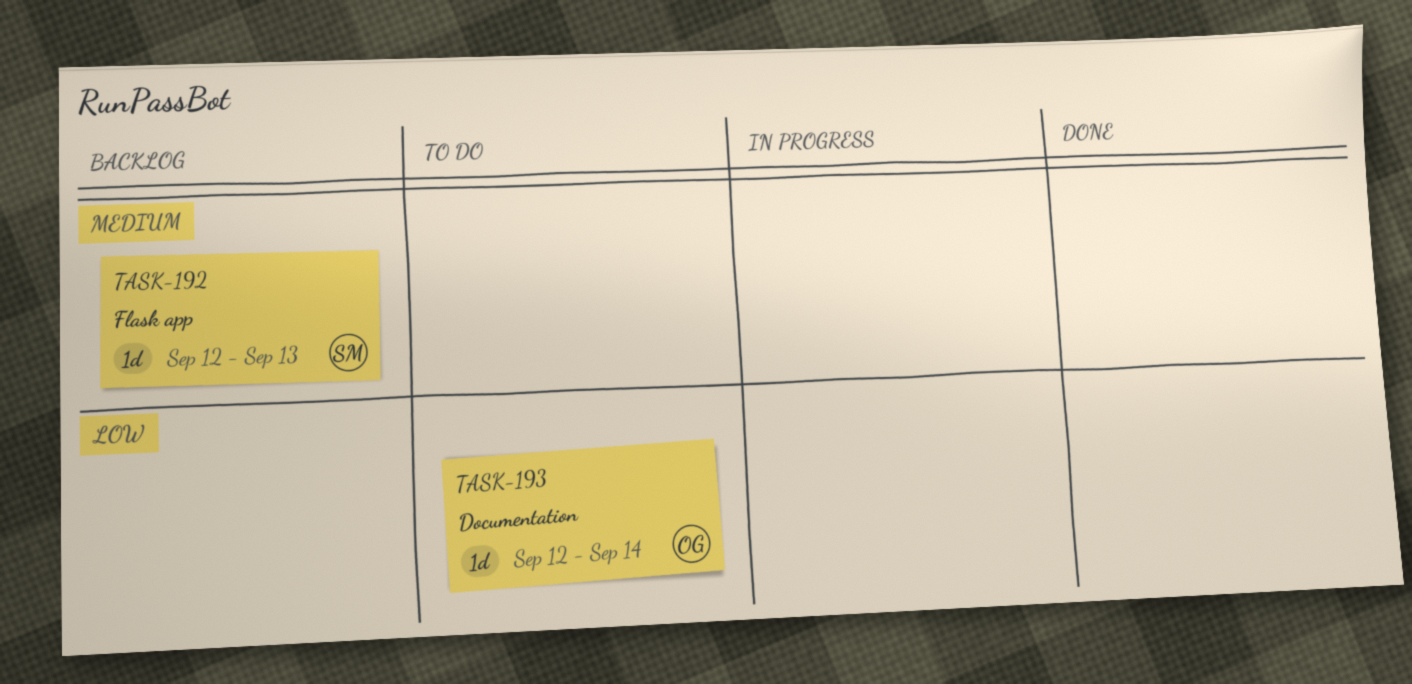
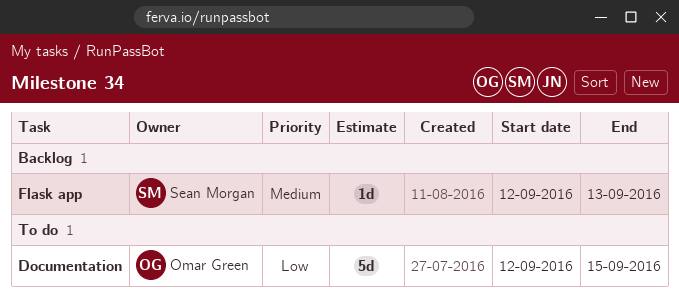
Documentation, estimate: 1d -> 5d
Documentation, due: Sep 14 -> Sep 15

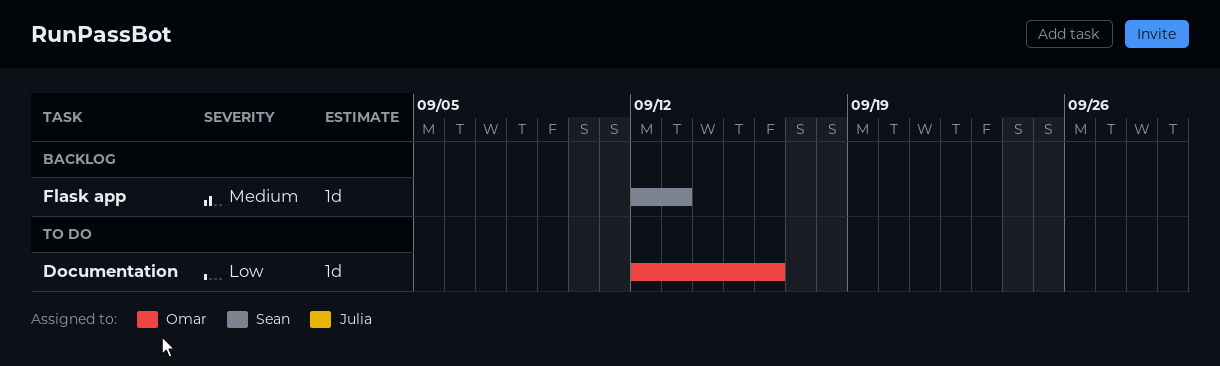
Documentation, estimate: 5d -> 1d
Documentation, due: Sep 15 -> Sep 16

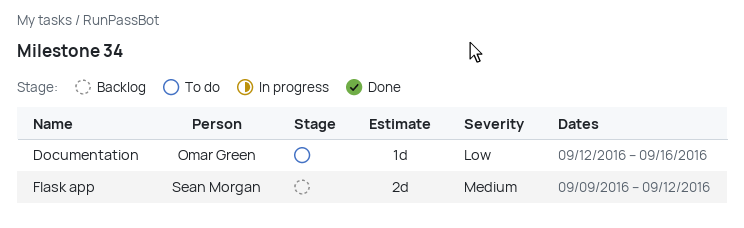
Flask app, estimate: 1d -> 2d
Flask app, start: Sep 12 -> Sep 9
Flask app, due: Sep 13 -> Sep 12

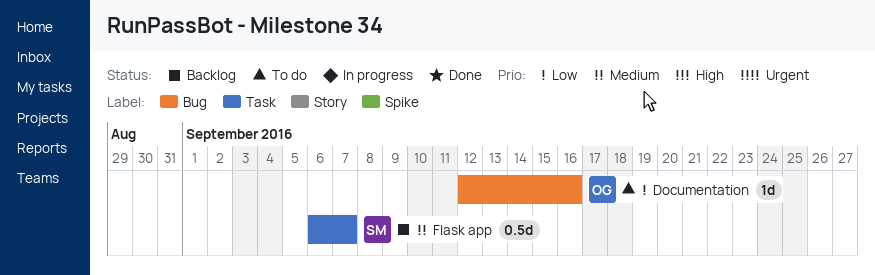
Flask app, estimate: 2d -> 0.5d
Flask app, start: Sep 9 -> Sep 6
Flask app, due: Sep 12 -> Sep 7

